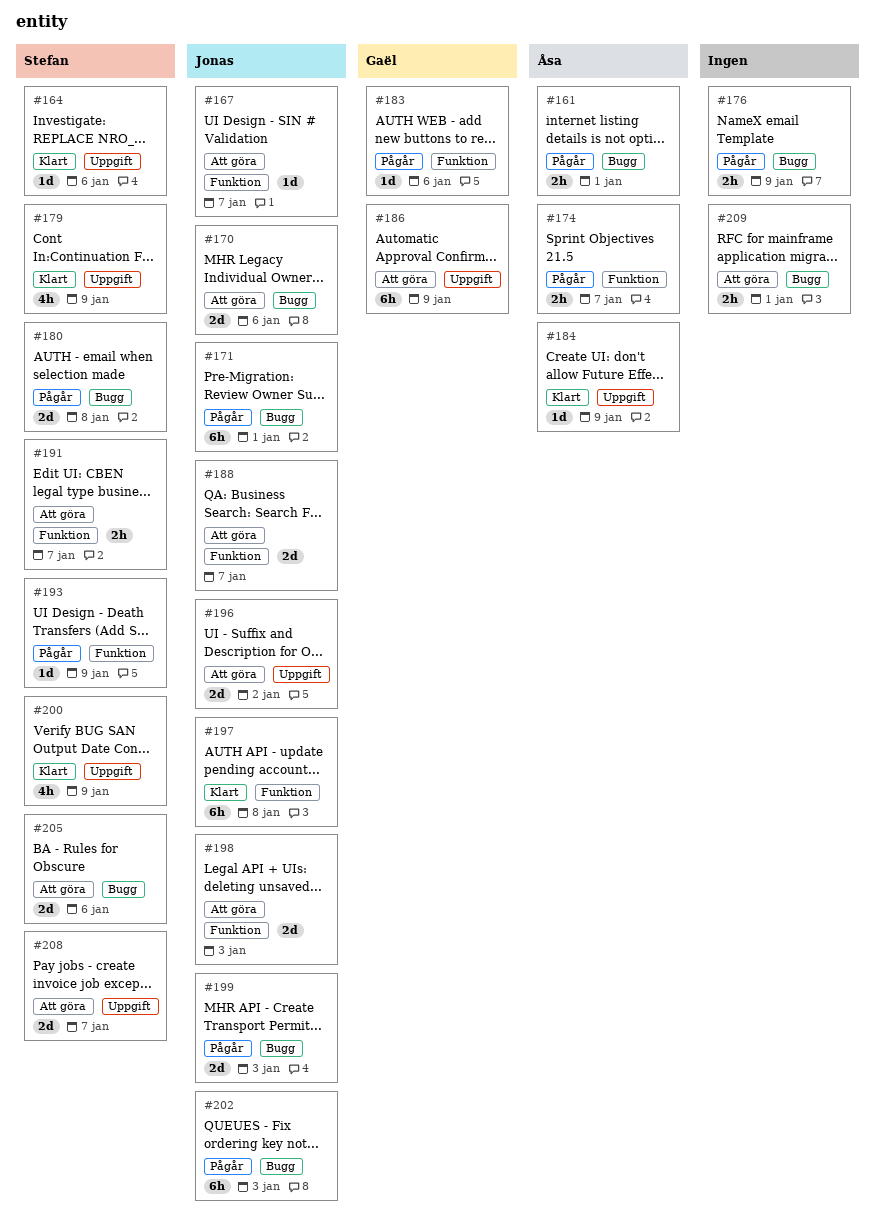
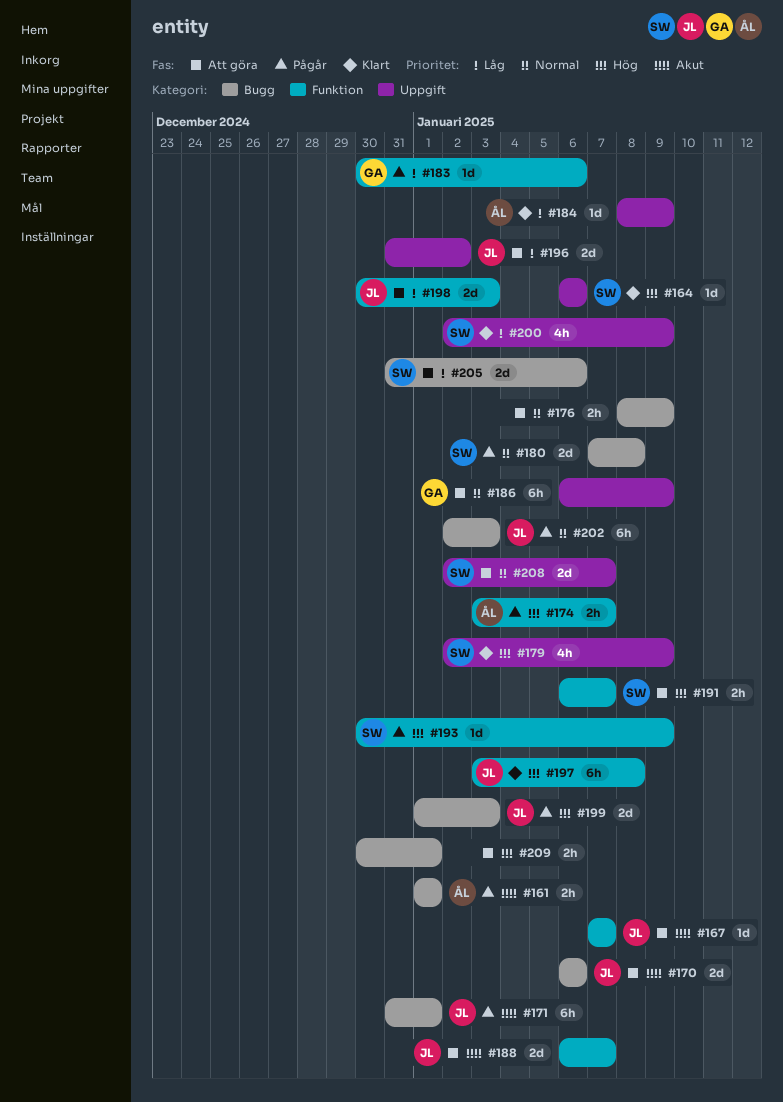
#176, status: Pågår -> Att göra

